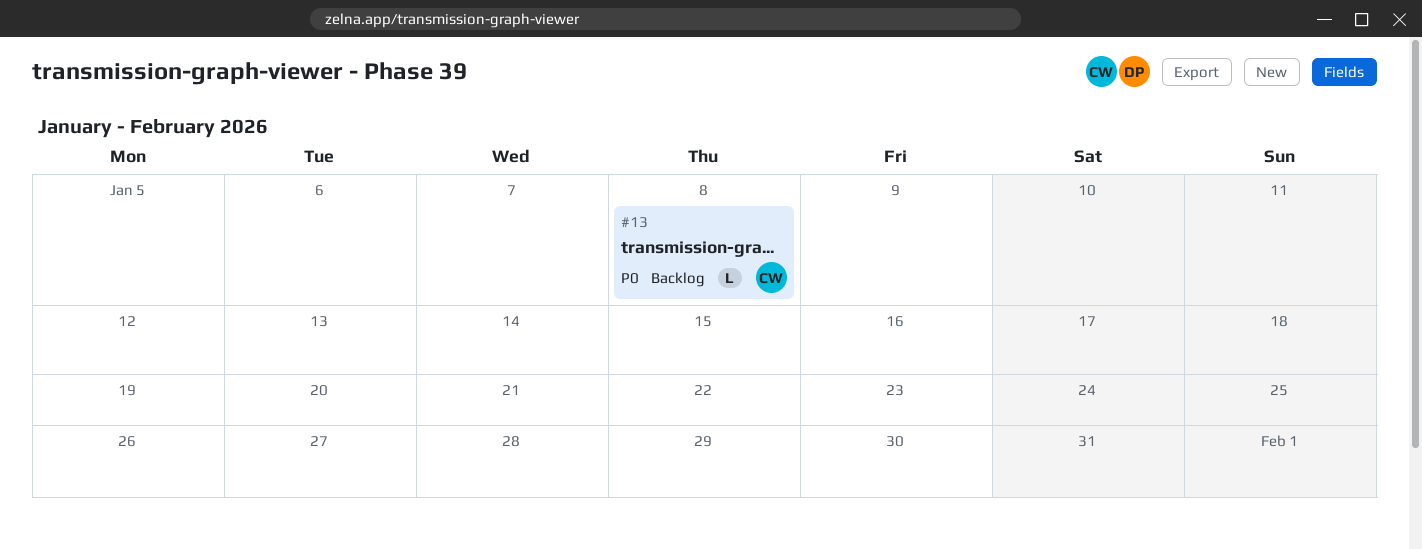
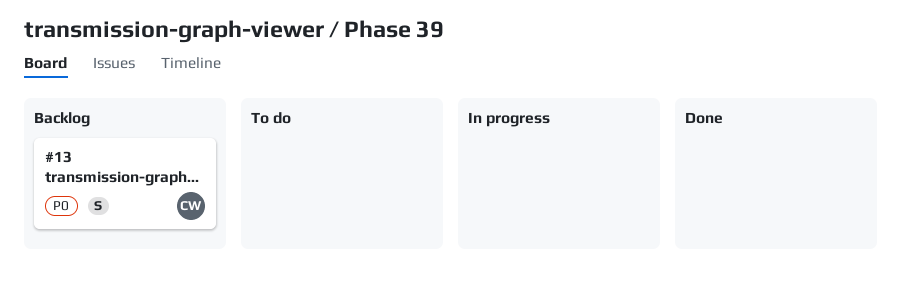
#13, estimate: L -> S

